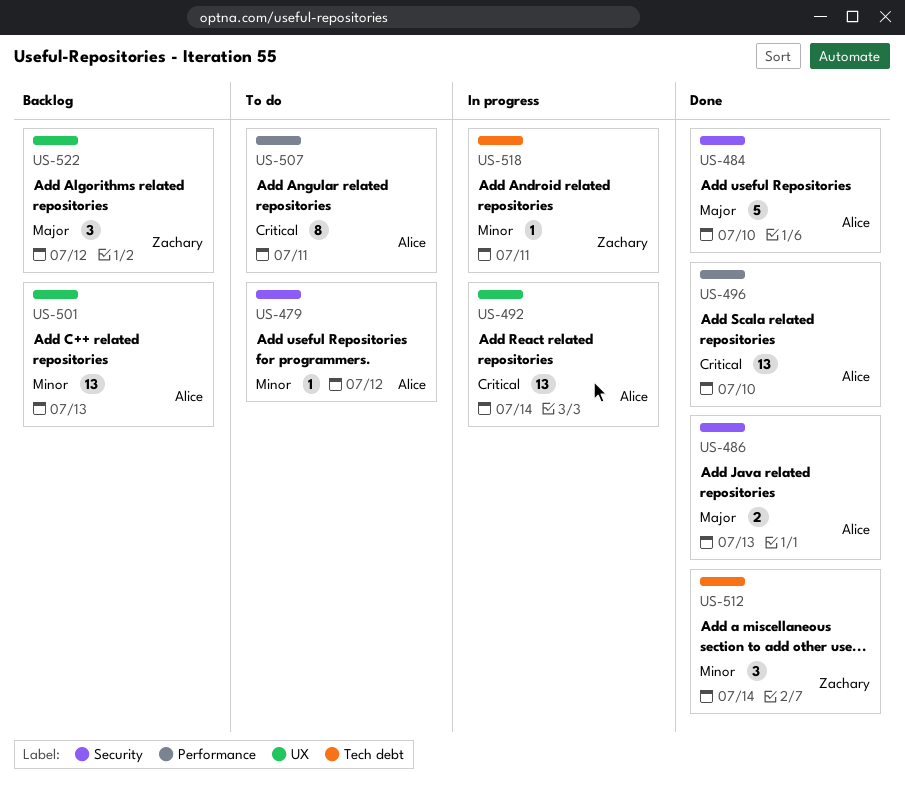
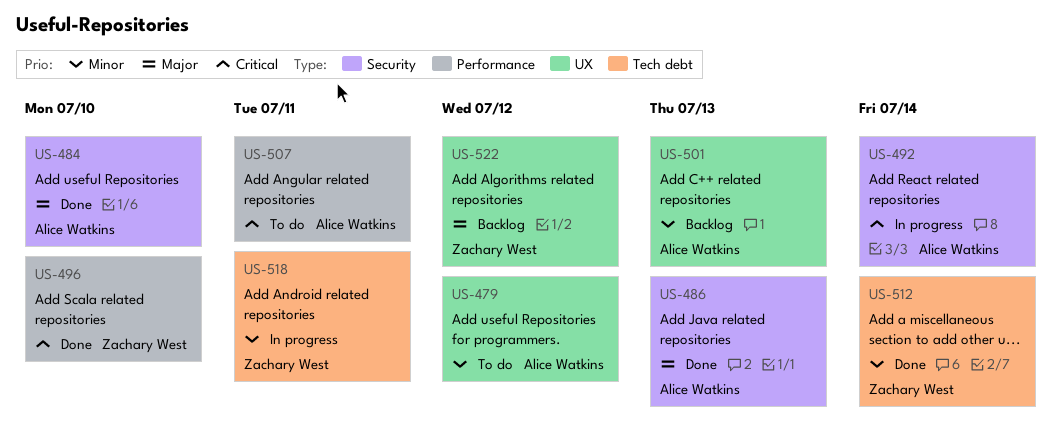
US-479, label: Security -> UX
US-492, label: UX -> Security
US-496, owner: Alice Watkins -> Zachary West

